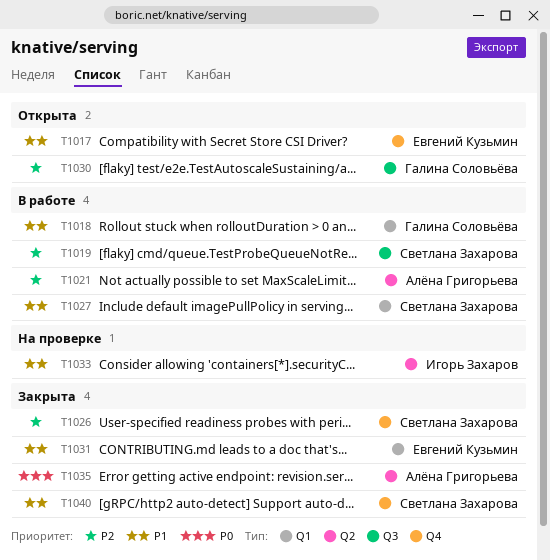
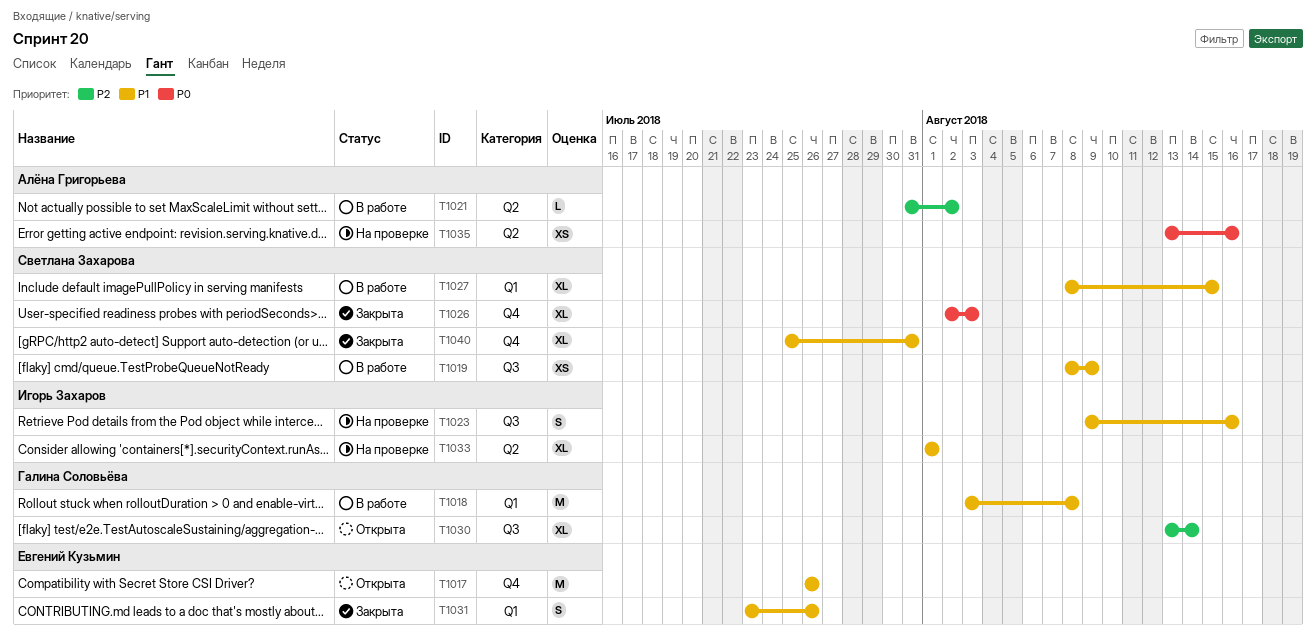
T1019, priority: P2 -> P1
T1023: none -> present
T1026, priority: P2 -> P0
T1035, status: Закрыта -> На проверке

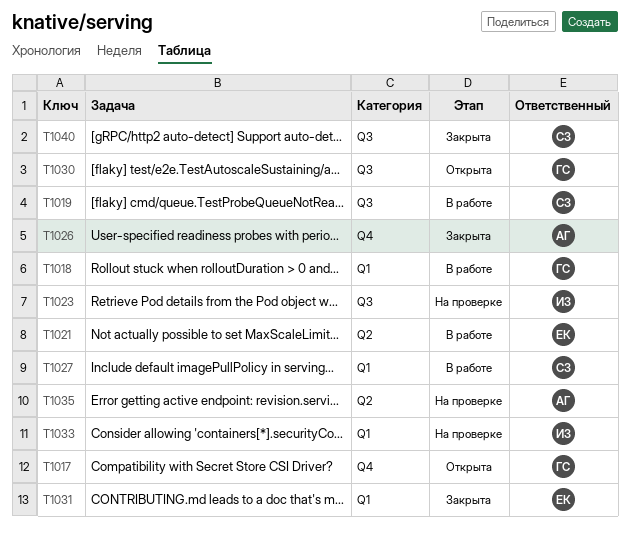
T1017, owner: Евгений Кузьмин -> Галина Соловьёва
T1021, owner: Алёна Григорьева -> Евгений Кузьмин
T1026, owner: Светлана Захарова -> Алёна Григорьева
T1033, label: Q2 -> Q1
T1040, label: Q4 -> Q3

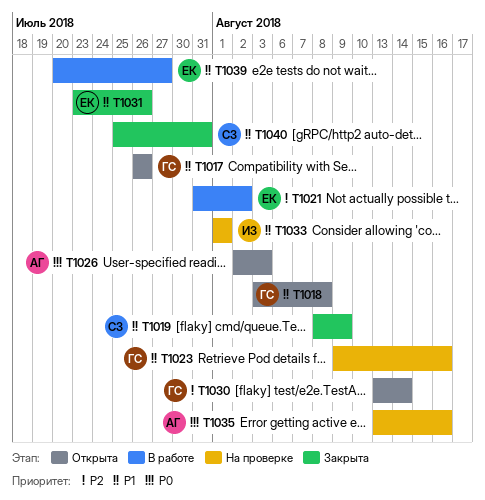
T1018, status: В работе -> Открыта
T1019, status: В работе -> Закрыта
T1023, owner: ИЗ -> ГС
T1026, status: Закрыта -> Открыта
T1027: present -> none
T1039: none -> present

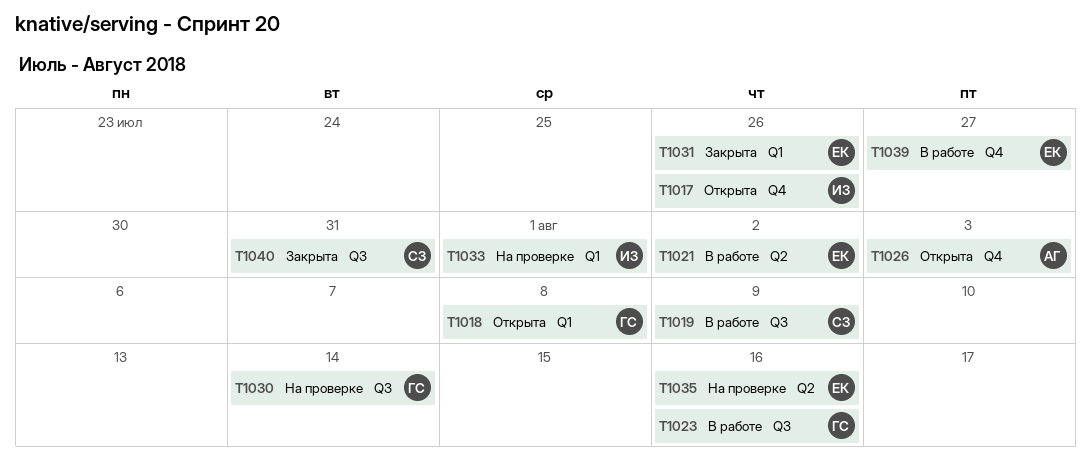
T1017, owner: ГС -> ИЗ
T1019, status: Закрыта -> В работе
T1023, status: На проверке -> В работе
T1030, status: Открыта -> На проверке
T1035, owner: АГ -> ЕК

